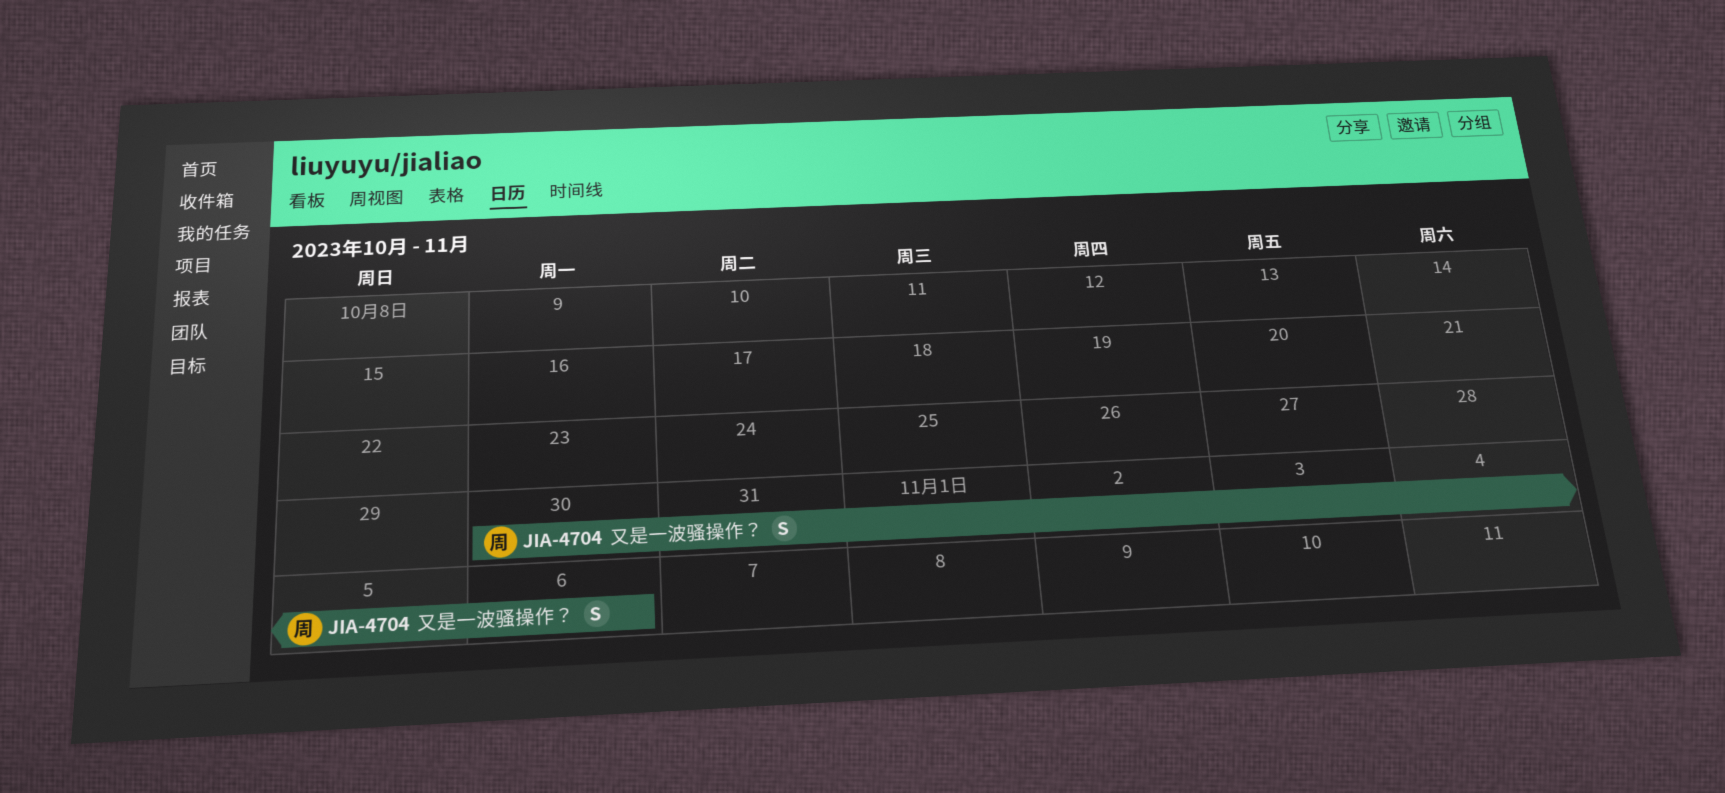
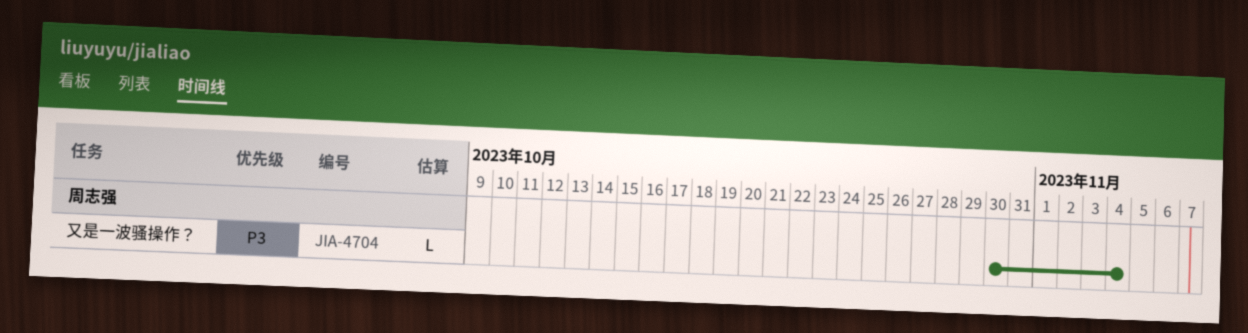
JIA-4704, estimate: S -> L
JIA-4704, due: Nov 6 -> Nov 4

